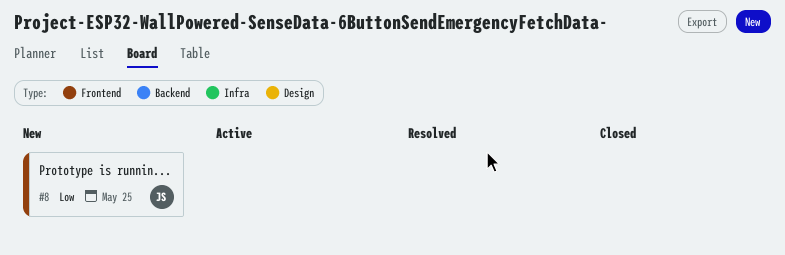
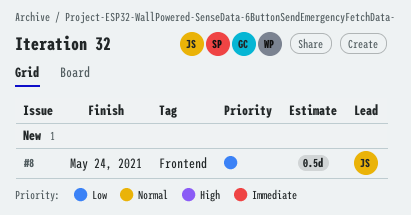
#8, due: May 25 -> May 24

